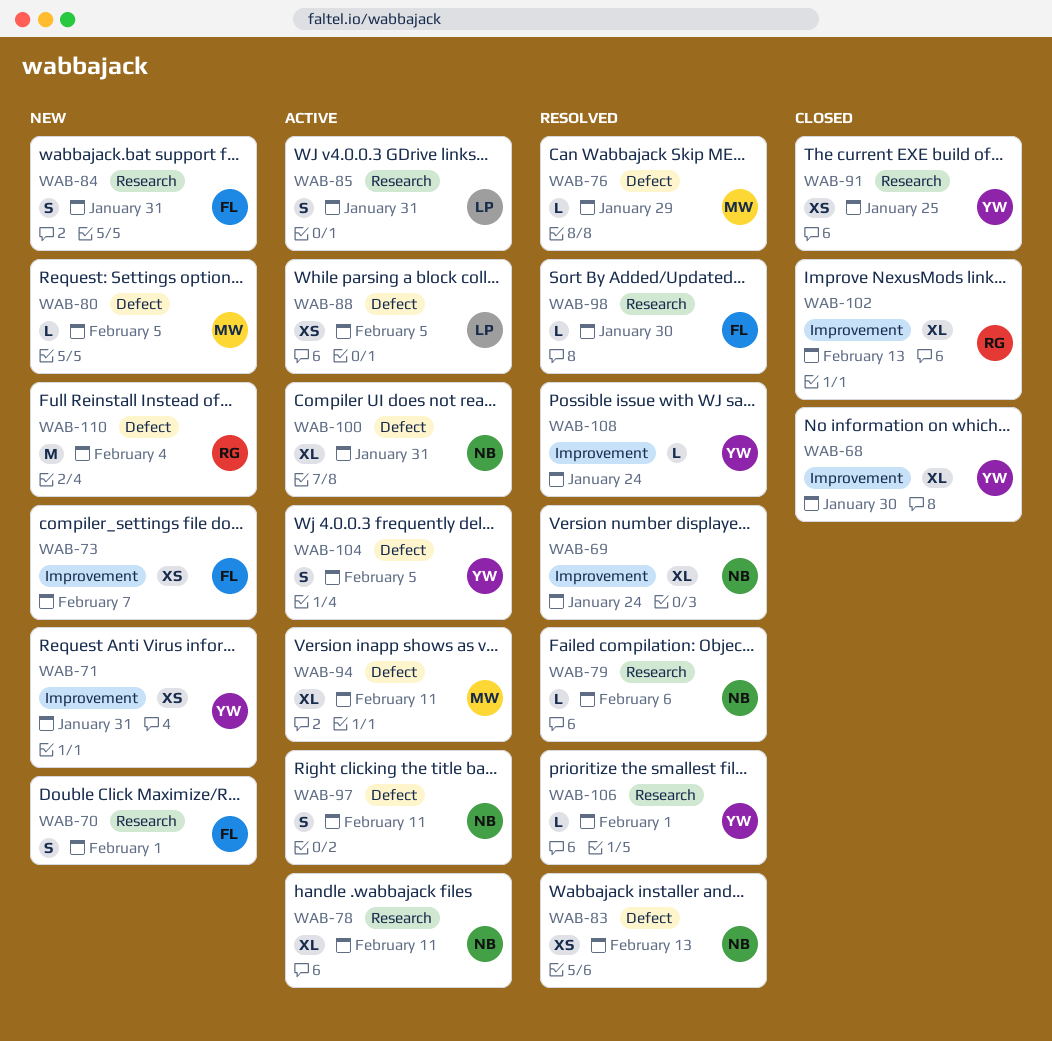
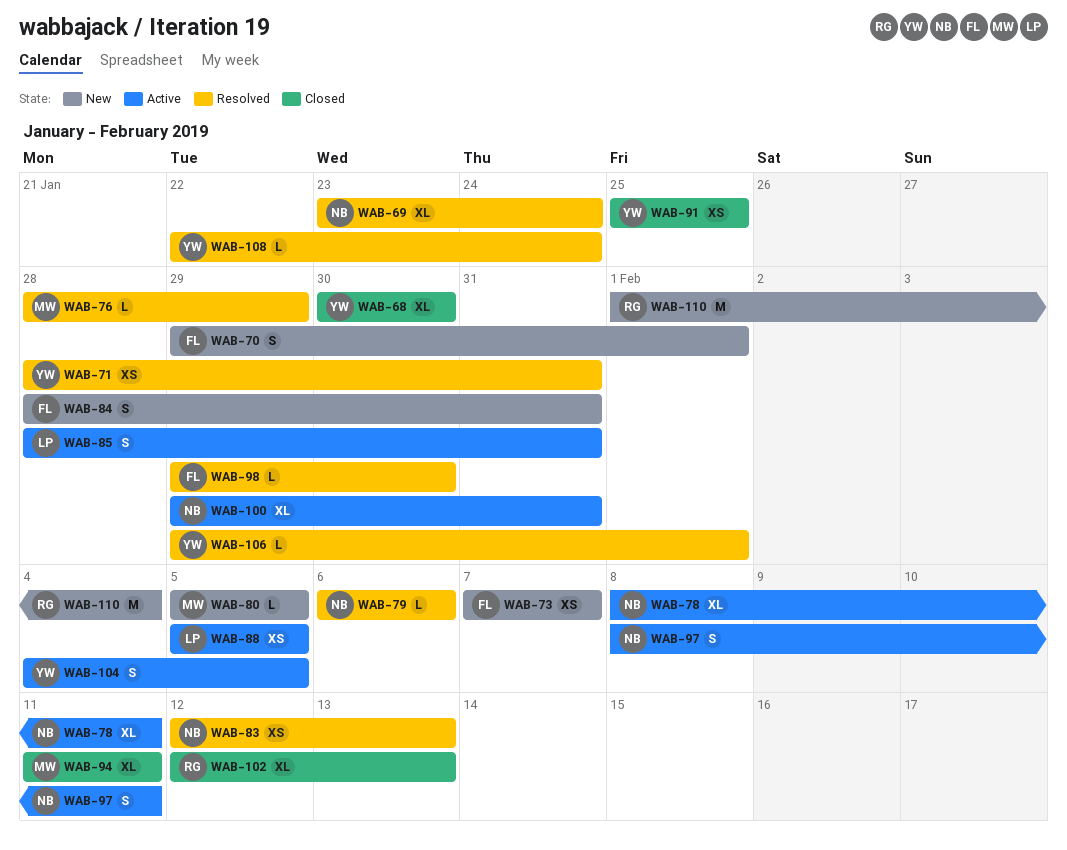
WAB-71, status: New -> Resolved
WAB-94, status: Active -> Closed

